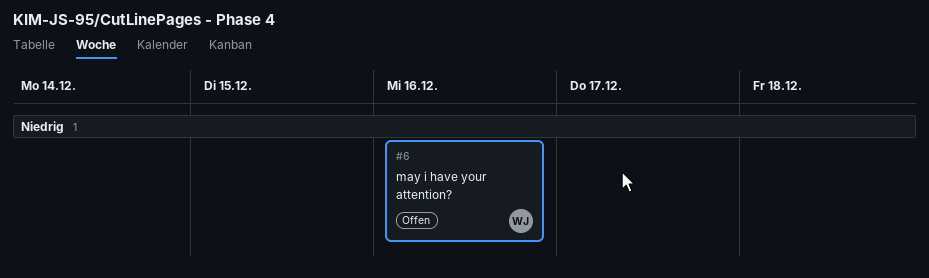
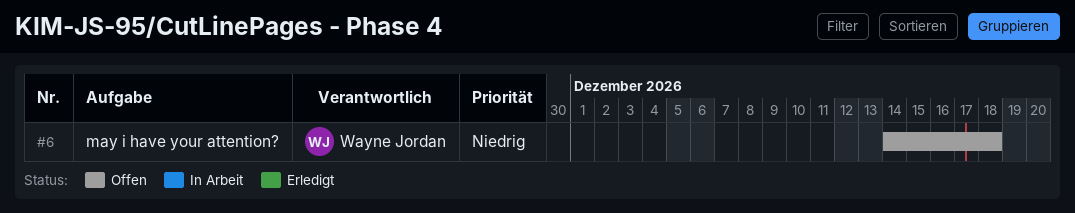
#6, due: Dec 16 -> Dec 18

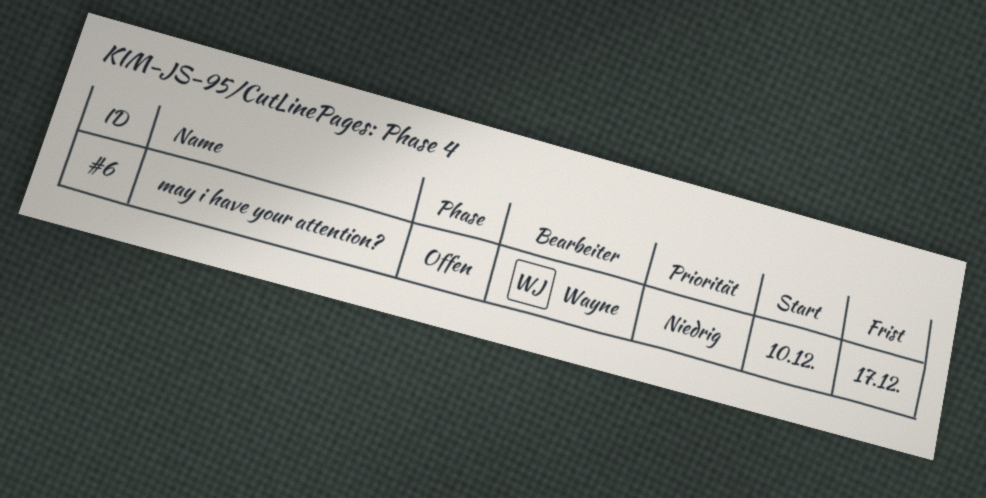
#6, start: Dec 14 -> Dec 10
#6, due: Dec 18 -> Dec 17

